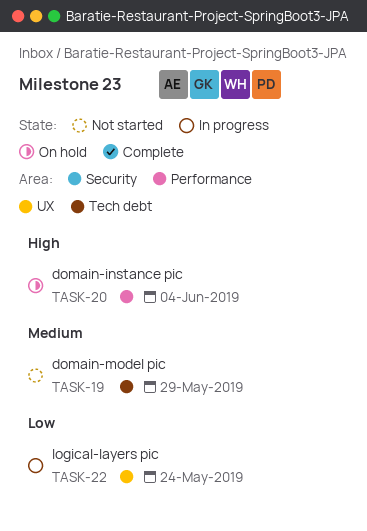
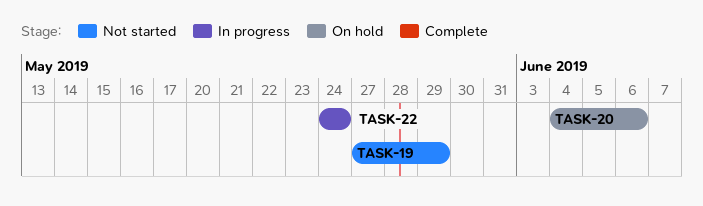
TASK-20, due: Jun 4 -> Jun 6

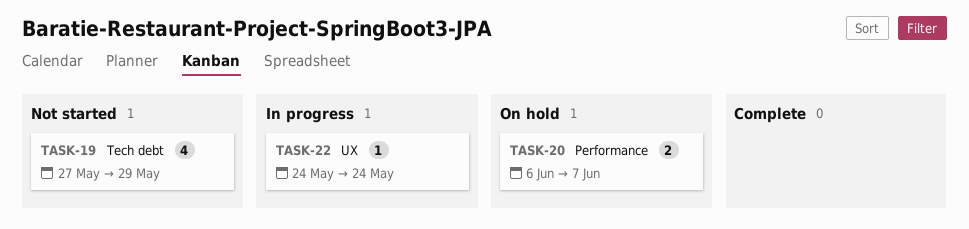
TASK-20, start: Jun 4 -> Jun 6
TASK-20, due: Jun 6 -> Jun 7

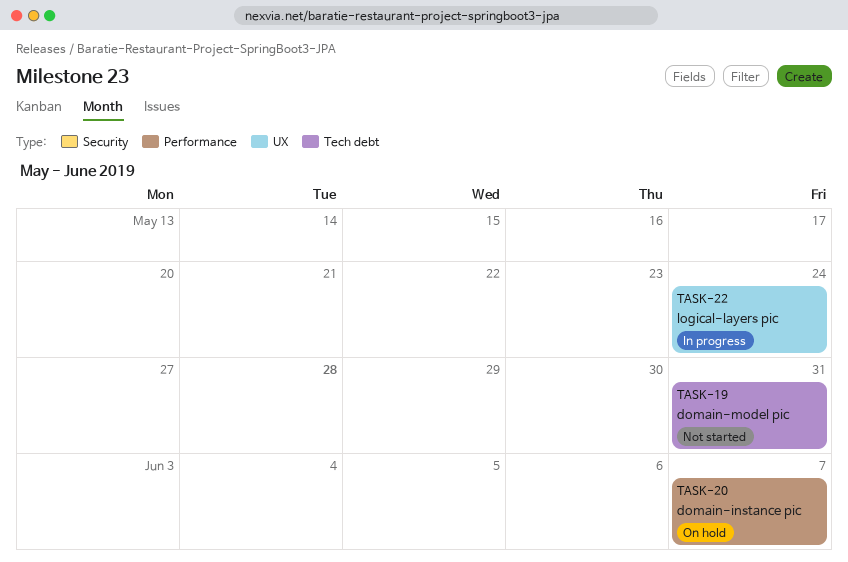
TASK-19, due: May 29 -> May 31

